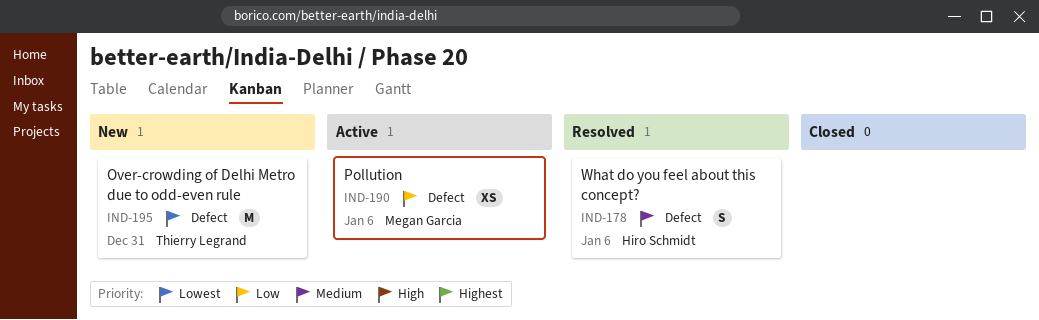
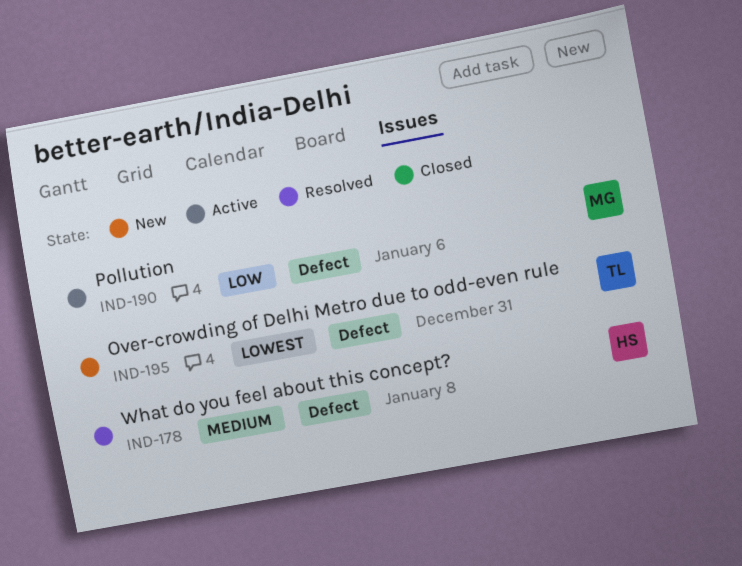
IND-178, due: Jan 6 -> Jan 8

